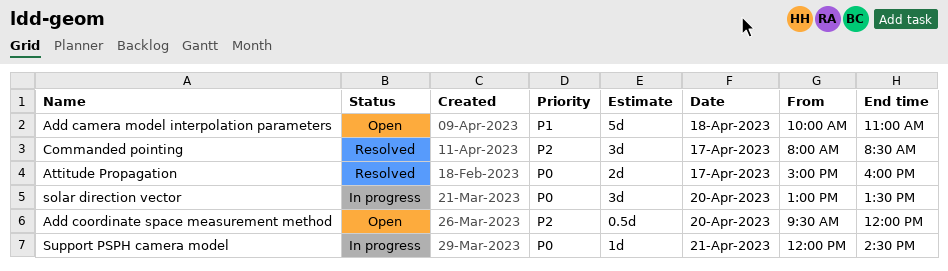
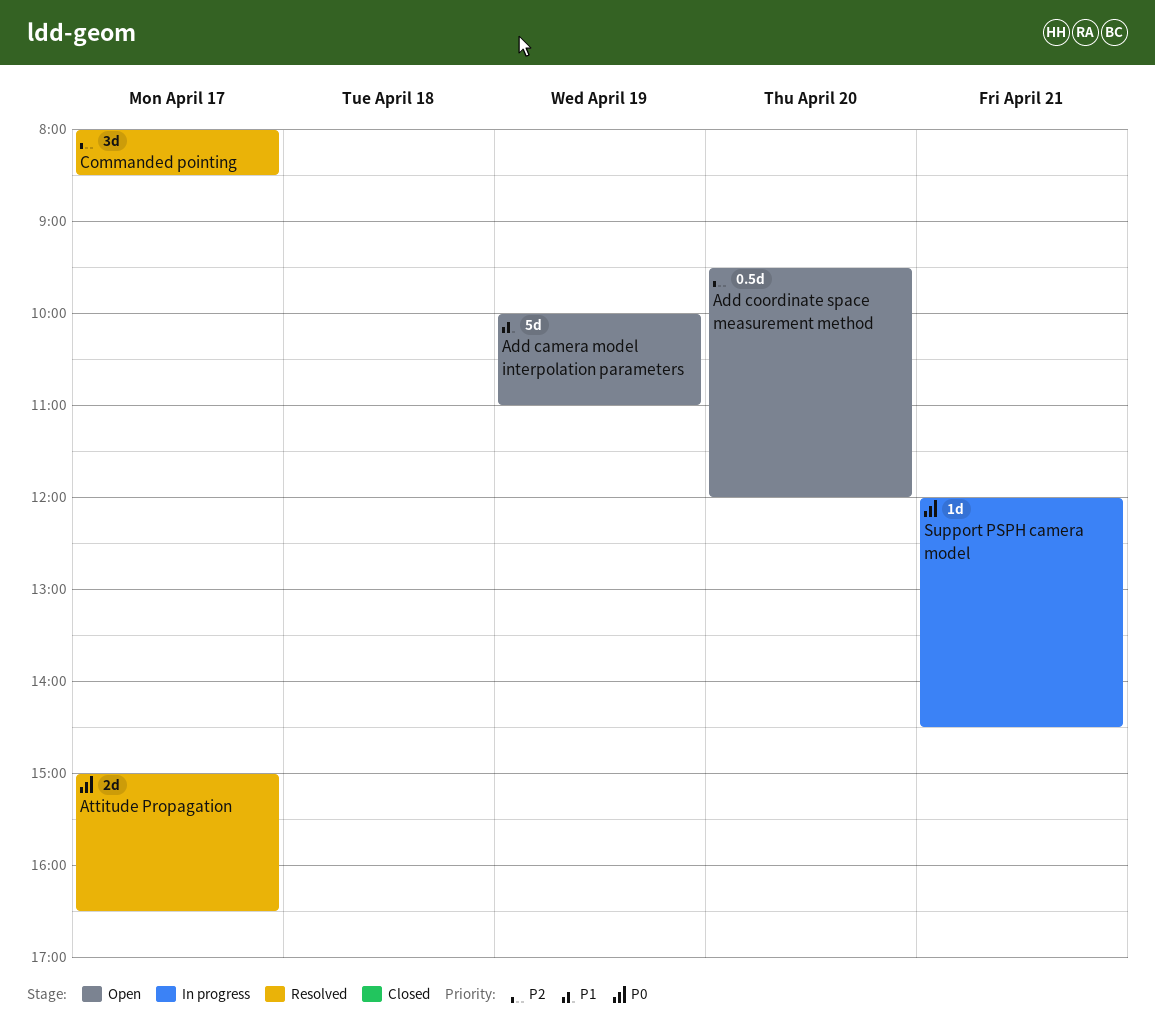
Add camera model interpolation parameters, day: Apr 18 -> Apr 19
Attitude Propagation, ends: 16:00 -> 16:30
solar direction vector: present -> none

